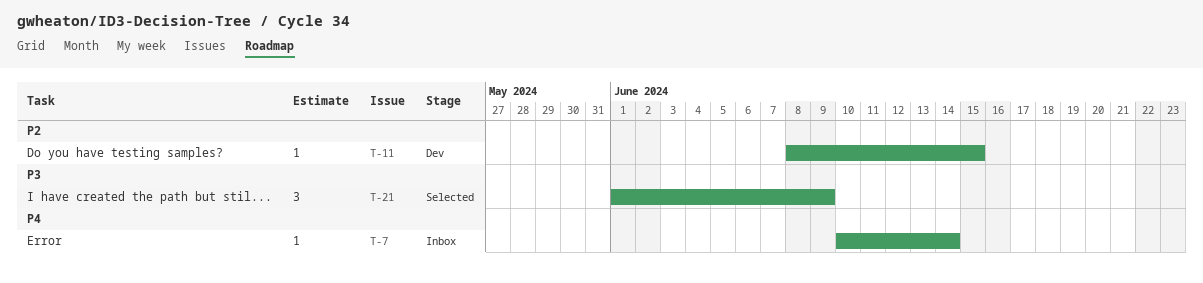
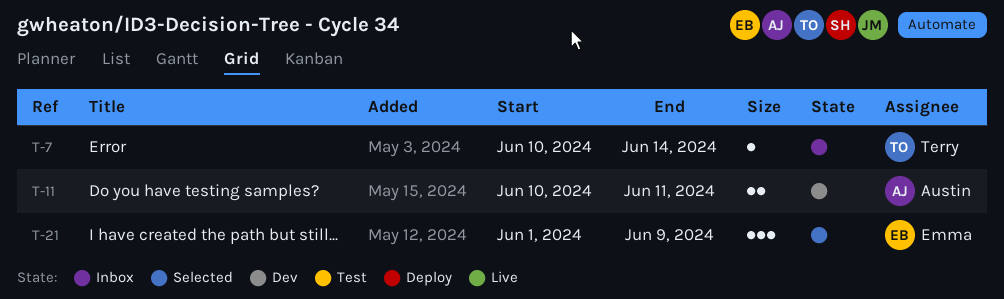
T-11, estimate: 1 -> 2
T-11, start: Jun 8 -> Jun 10
T-11, due: Jun 15 -> Jun 11

